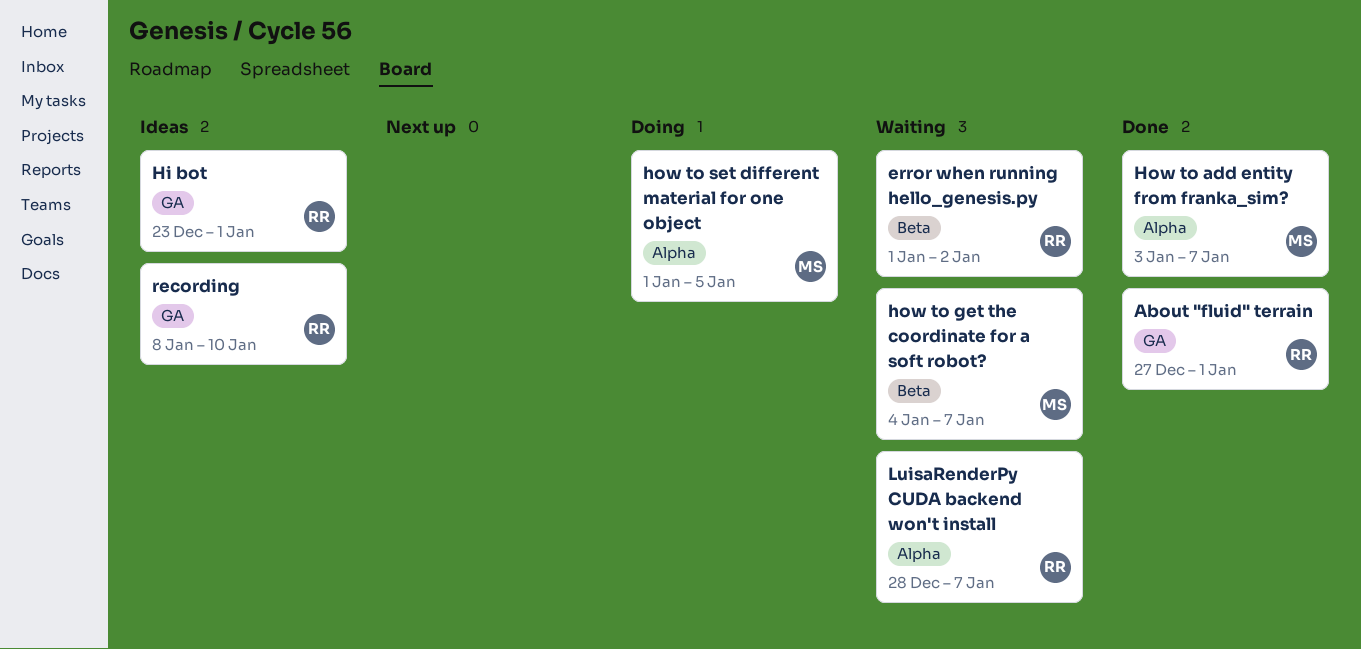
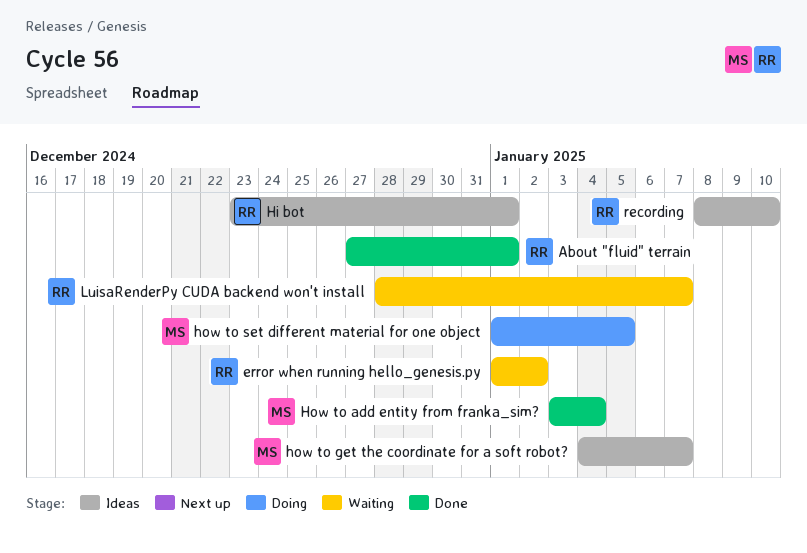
How to add entity from franka_sim?, due: Jan 7 -> Jan 4
how to get the coordinate for a soft robot?, status: Waiting -> Ideas

